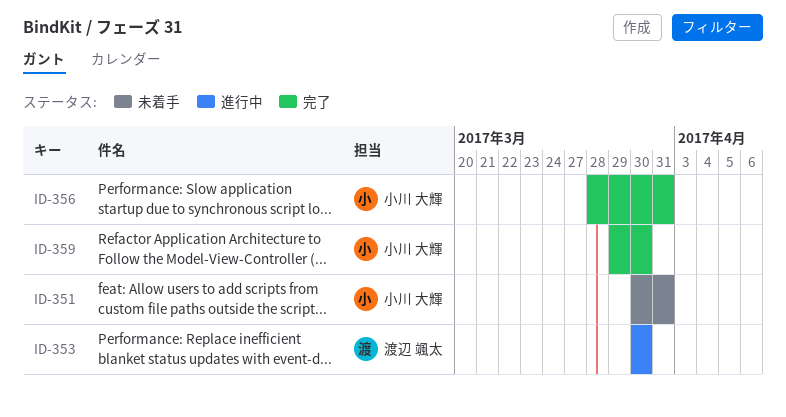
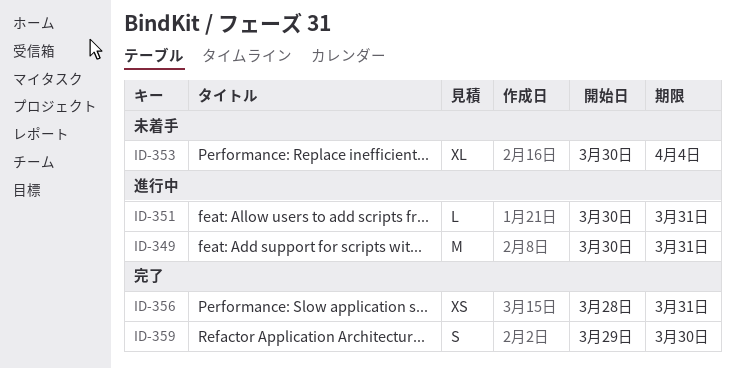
ID-349: none -> present
ID-351, status: 未着手 -> 進行中
ID-353, status: 進行中 -> 未着手
ID-353, due: Mar 30 -> Apr 4

